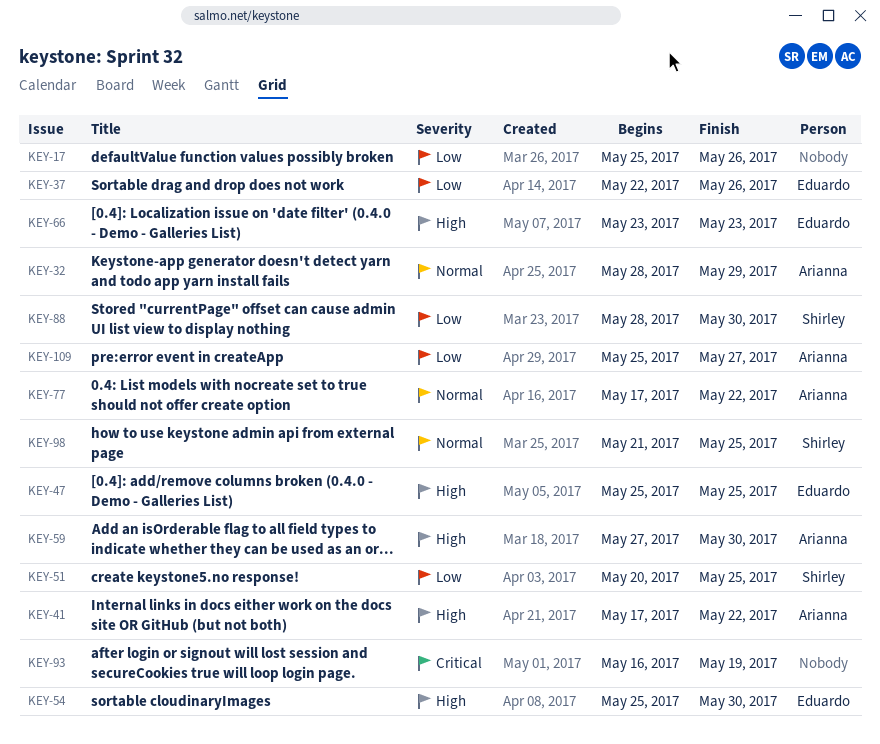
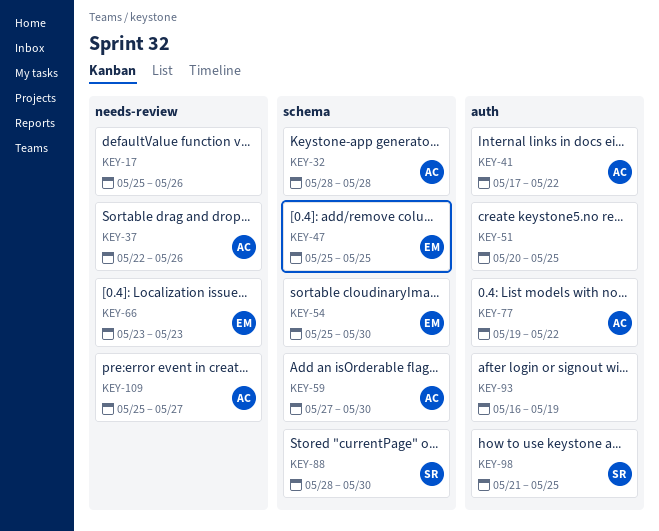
KEY-32, due: May 29 -> May 28
KEY-37, owner: Eduardo -> Arianna
KEY-51, owner: Shirley -> none
KEY-77, start: May 17 -> May 19

